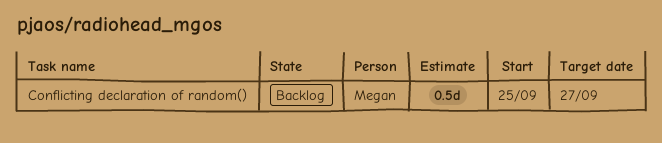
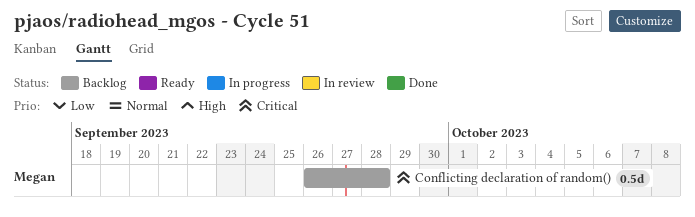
Conflicting declaration of random(), start: Sep 25 -> Sep 26
Conflicting declaration of random(), due: Sep 27 -> Sep 28

